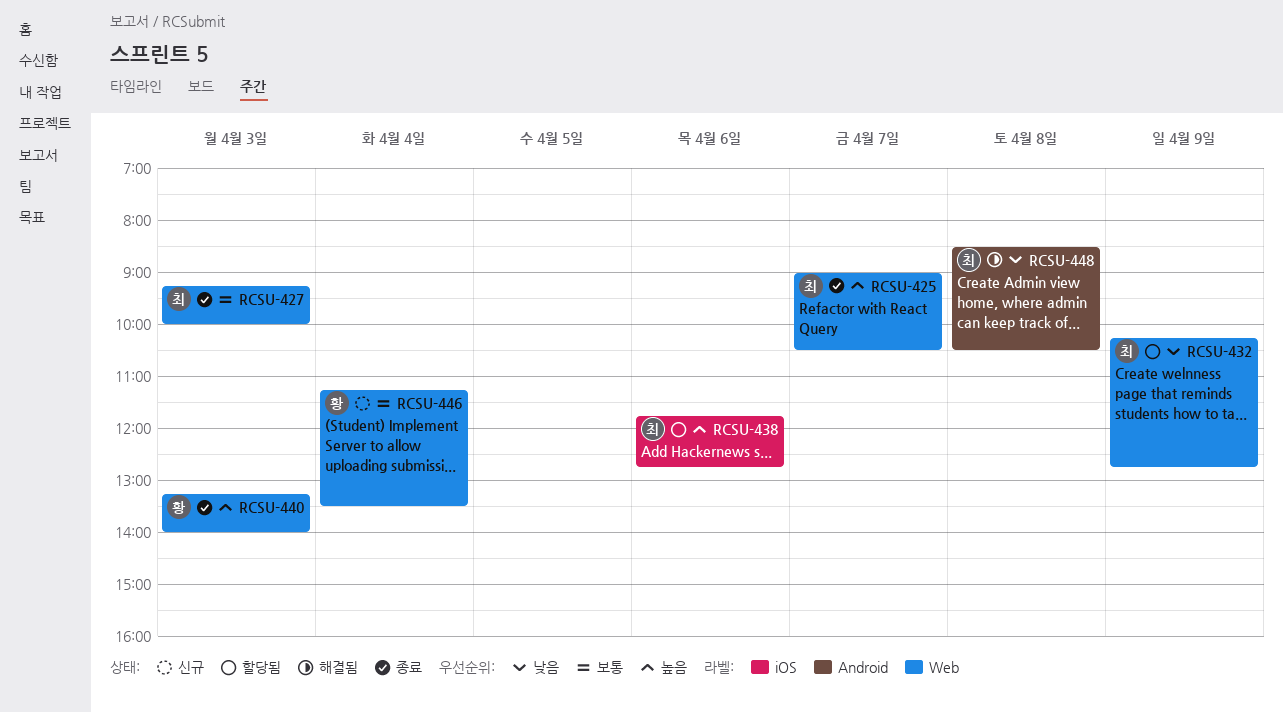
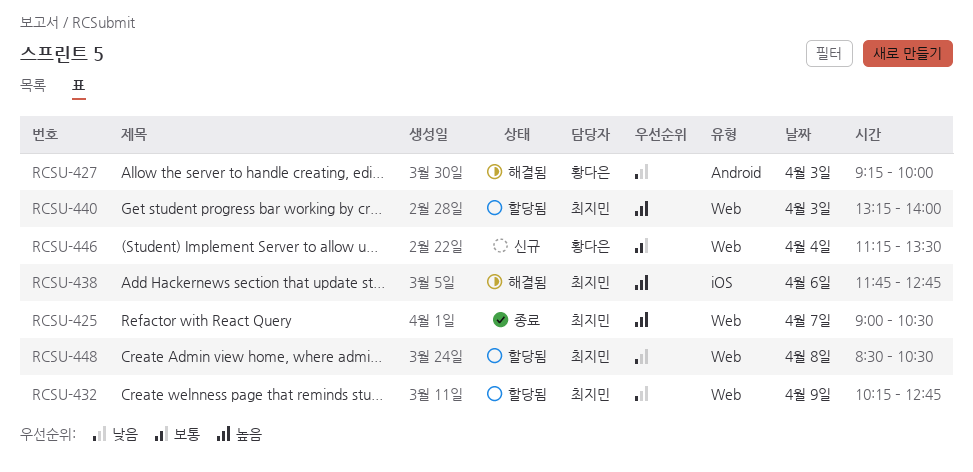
RCSU-427, status: 종료 -> 해결됨
RCSU-427, owner: 최지민 -> 황다은
RCSU-427, priority: 보통 -> 낮음
RCSU-427, label: Web -> Android
RCSU-438, status: 할당됨 -> 해결됨
RCSU-440, status: 종료 -> 할당됨
RCSU-440, owner: 황다은 -> 최지민
RCSU-448, status: 해결됨 -> 할당됨
RCSU-448, label: Android -> Web

